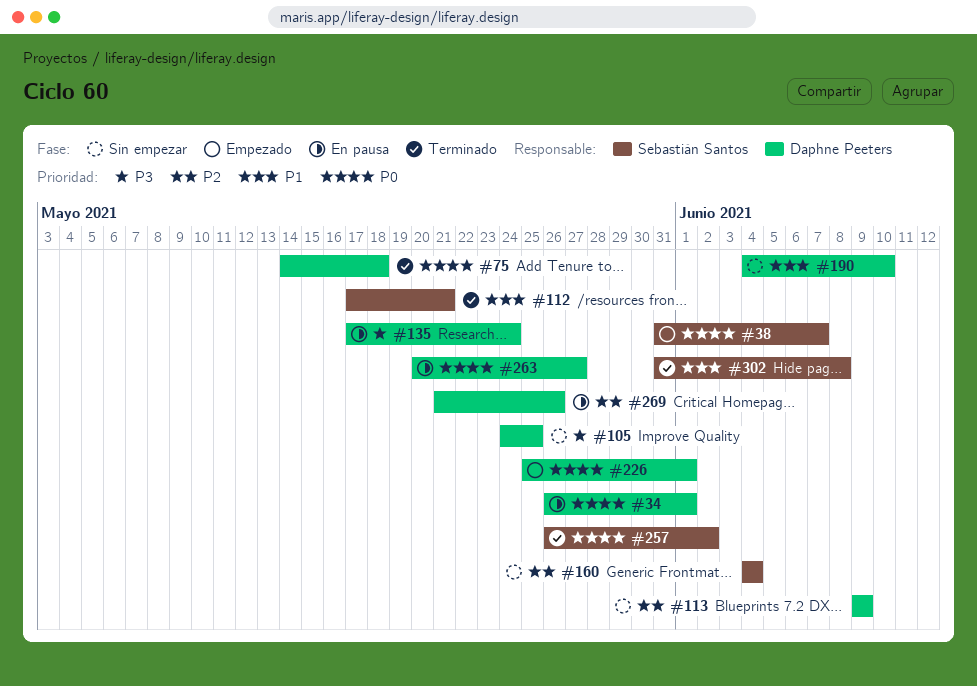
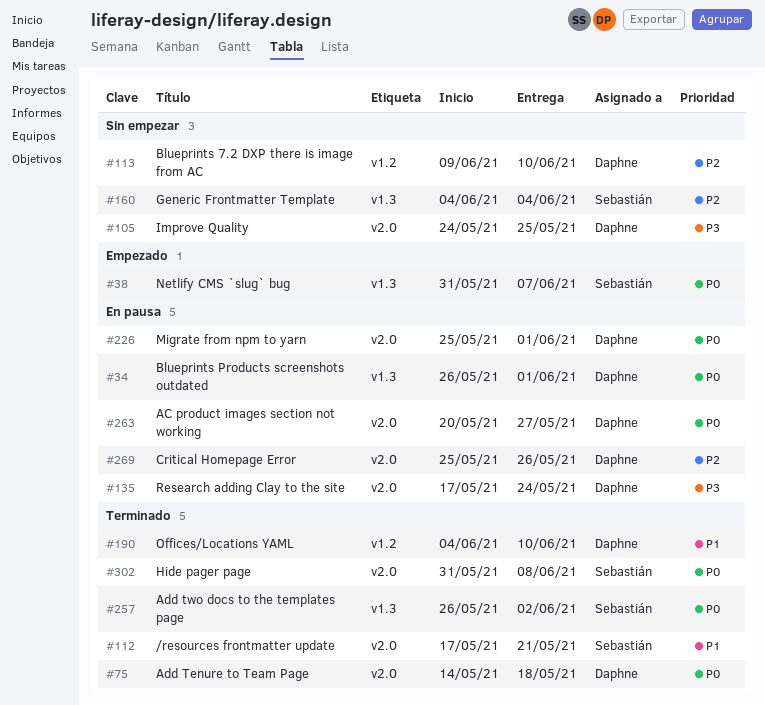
#113, due: Jun 9 -> Jun 10
#190, status: Sin empezar -> Terminado
#226, status: Empezado -> En pausa
#269, start: May 21 -> May 25
#302, priority: P1 -> P0

